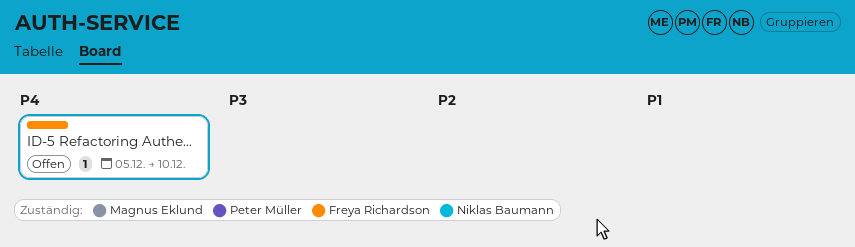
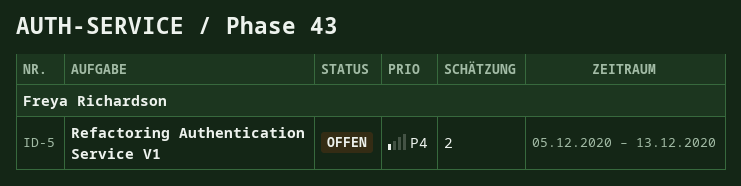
ID-5, estimate: 1 -> 2
ID-5, due: Dec 10 -> Dec 13

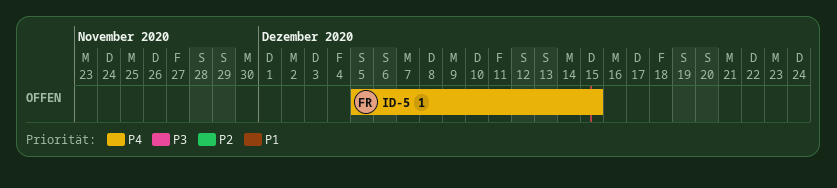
ID-5, estimate: 2 -> 1
ID-5, due: Dec 13 -> Dec 15

